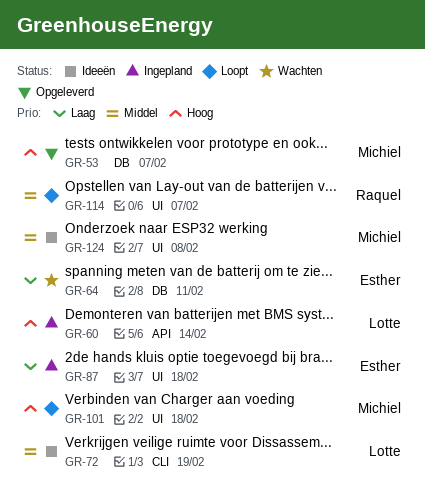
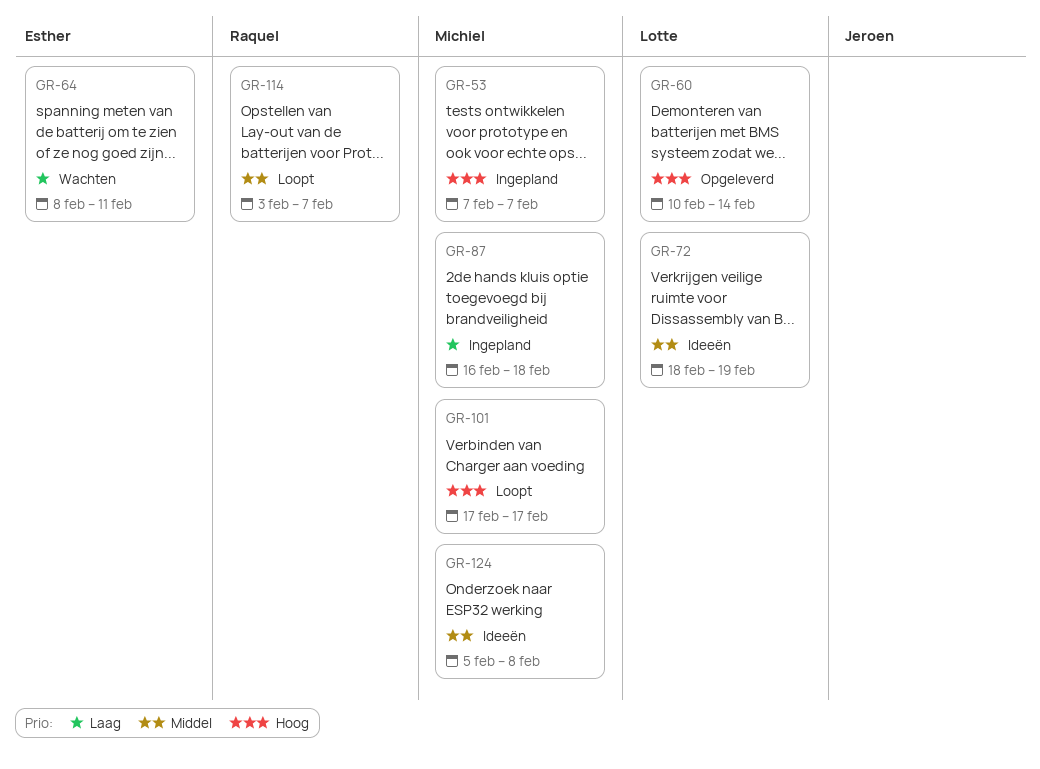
GR-53, status: Opgeleverd -> Ingepland
GR-60, status: Ingepland -> Opgeleverd
GR-87, owner: Esther -> Michiel
GR-101, due: Feb 18 -> Feb 17

